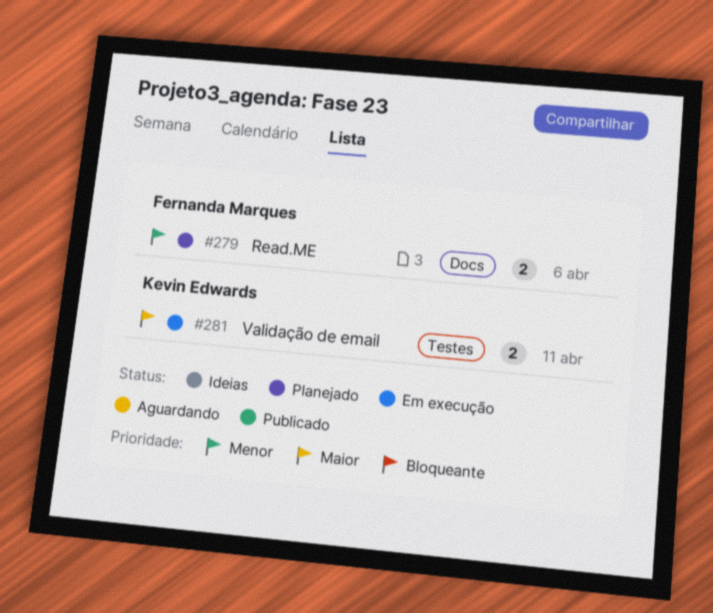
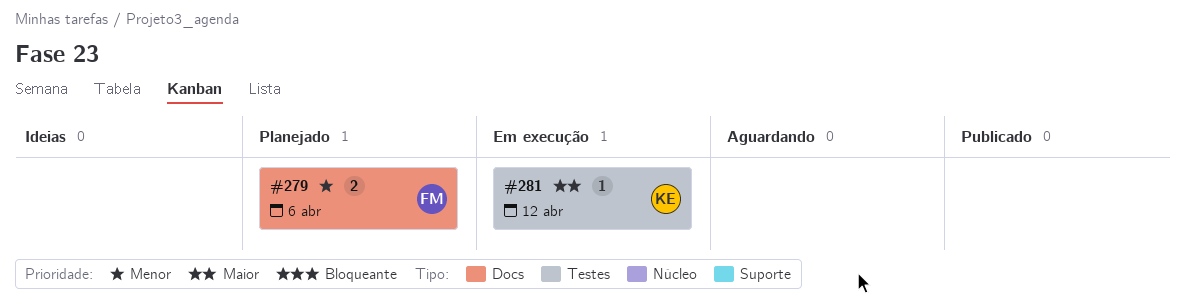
#281, estimate: 2 -> 1
#281, due: Apr 11 -> Apr 12

